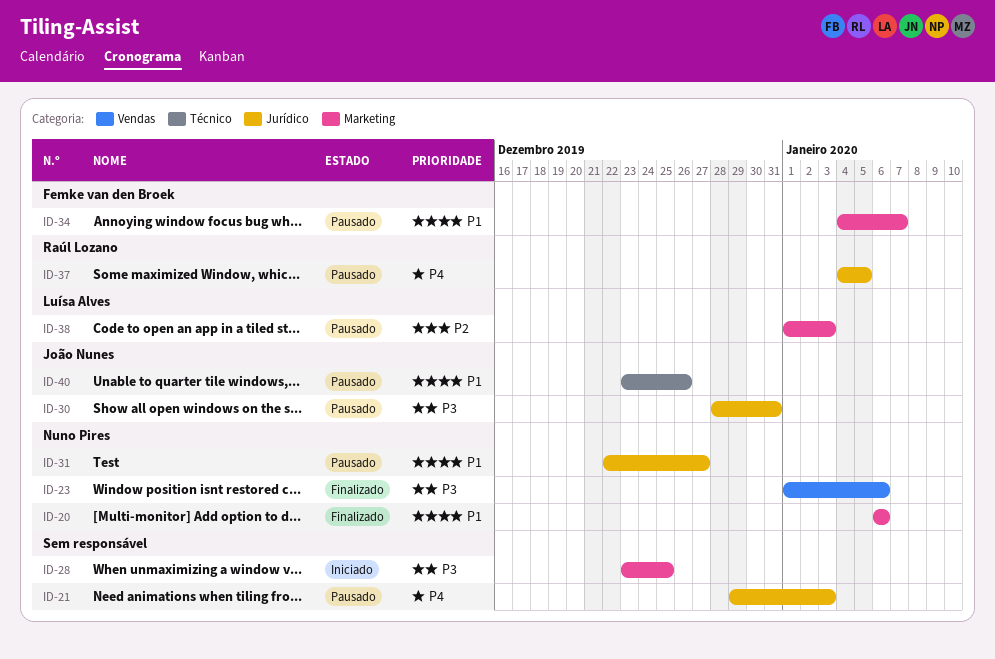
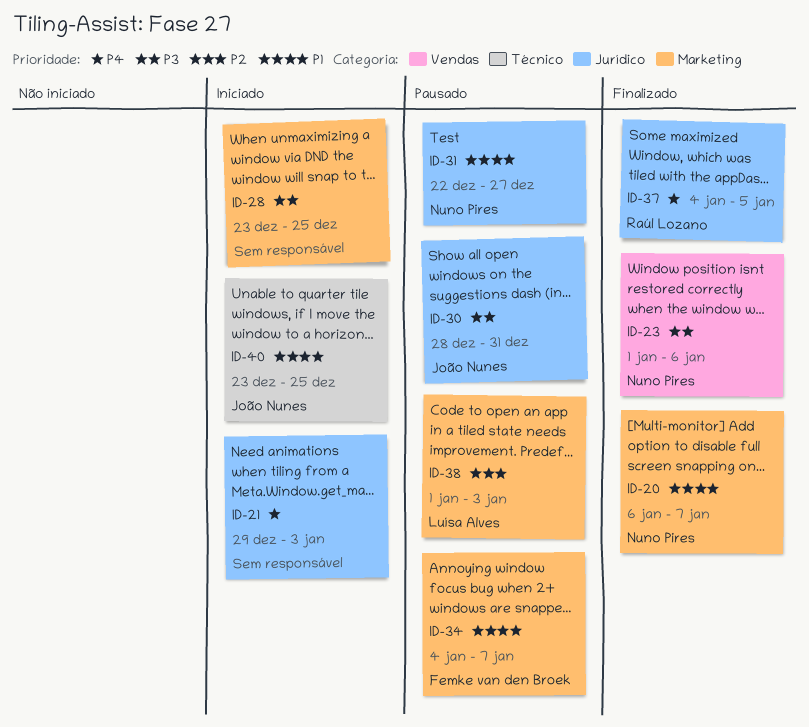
ID-20, due: Jan 6 -> Jan 7
ID-21, status: Pausado -> Iniciado
ID-37, status: Pausado -> Finalizado
ID-40, status: Pausado -> Iniciado
ID-40, due: Dec 26 -> Dec 25

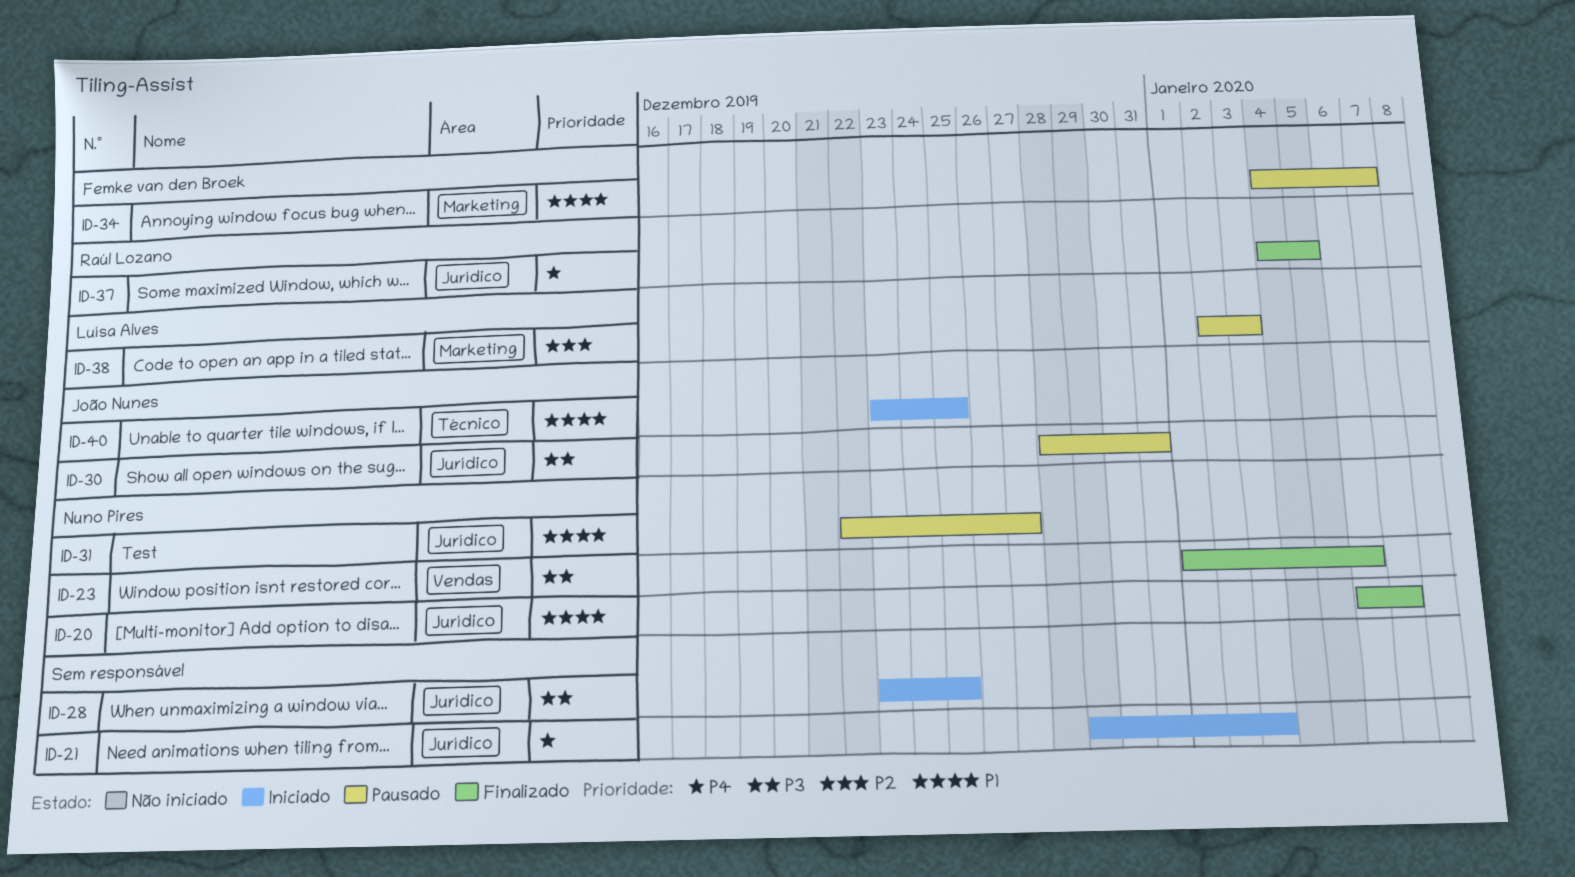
ID-20, label: Marketing -> Jurídico
ID-28, label: Marketing -> Jurídico
ID-38, start: Jan 1 -> Jan 2

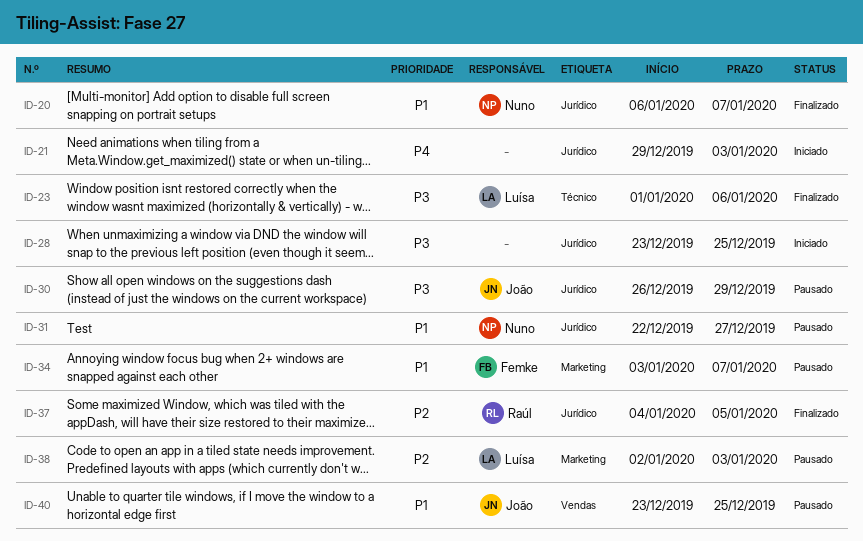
ID-23, owner: Nuno Pires -> Luísa Alves
ID-23, label: Vendas -> Técnico
ID-30, start: Dec 28 -> Dec 26
ID-30, due: Dec 31 -> Dec 29
ID-34, start: Jan 4 -> Jan 3
ID-37, priority: P4 -> P2
ID-40, status: Iniciado -> Pausado
ID-40, label: Técnico -> Vendas

